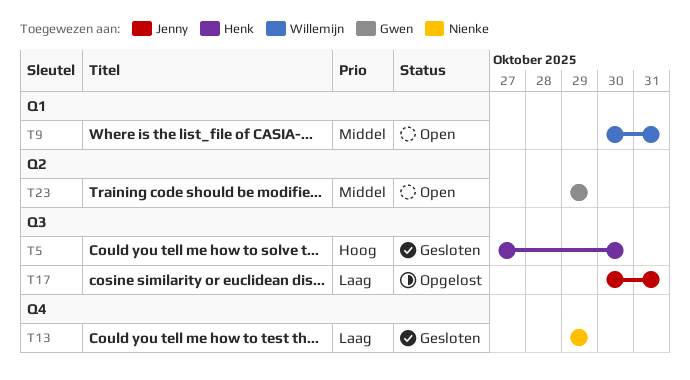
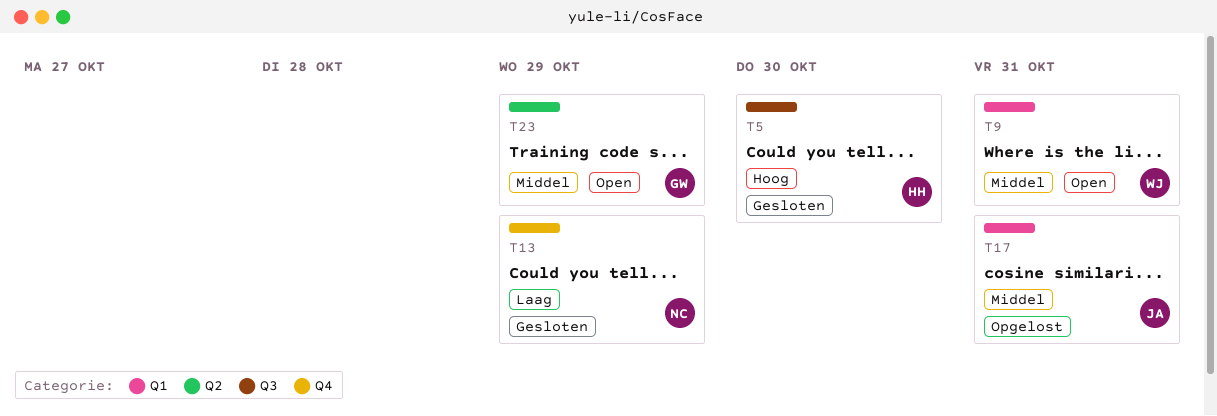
T17, priority: Laag -> Middel
T17, label: Q3 -> Q1

